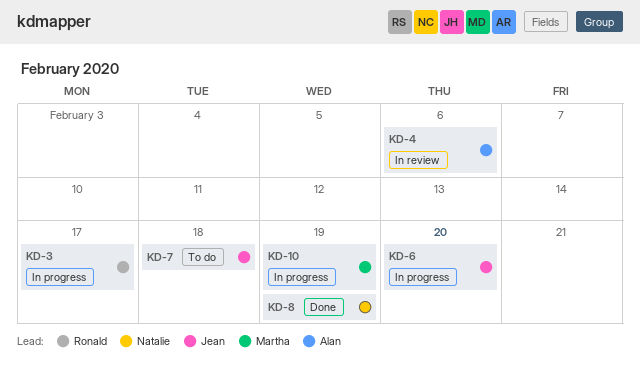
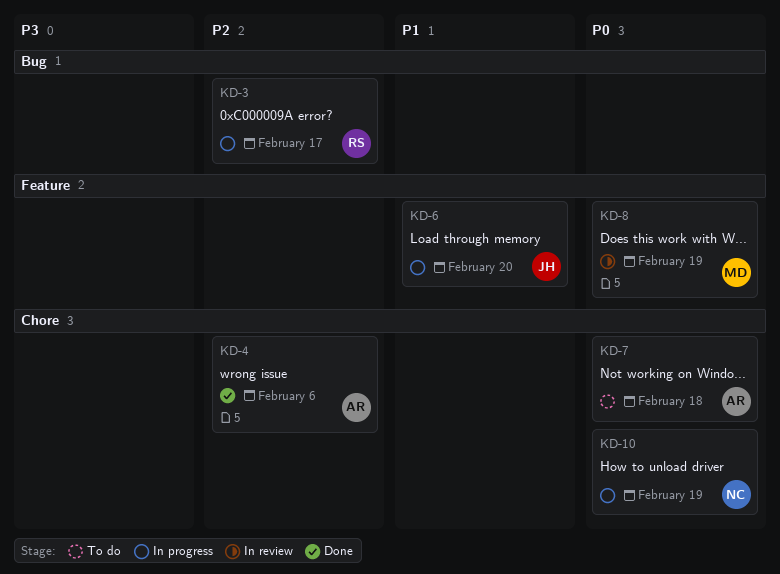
KD-4, status: In review -> Done
KD-7, owner: Jean -> Alan
KD-8, status: Done -> In review
KD-8, owner: Natalie -> Martha
KD-10, owner: Martha -> Natalie

